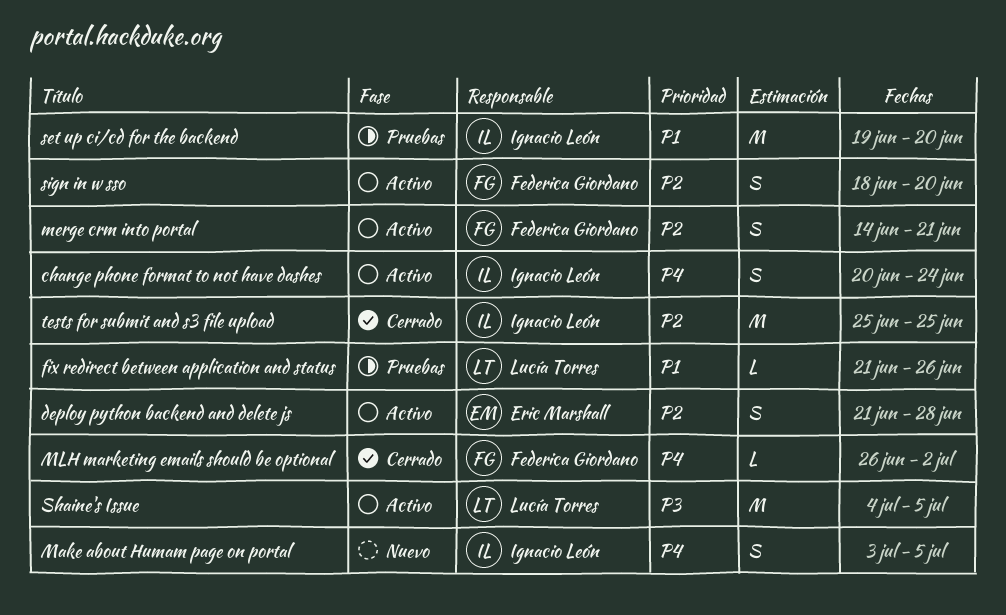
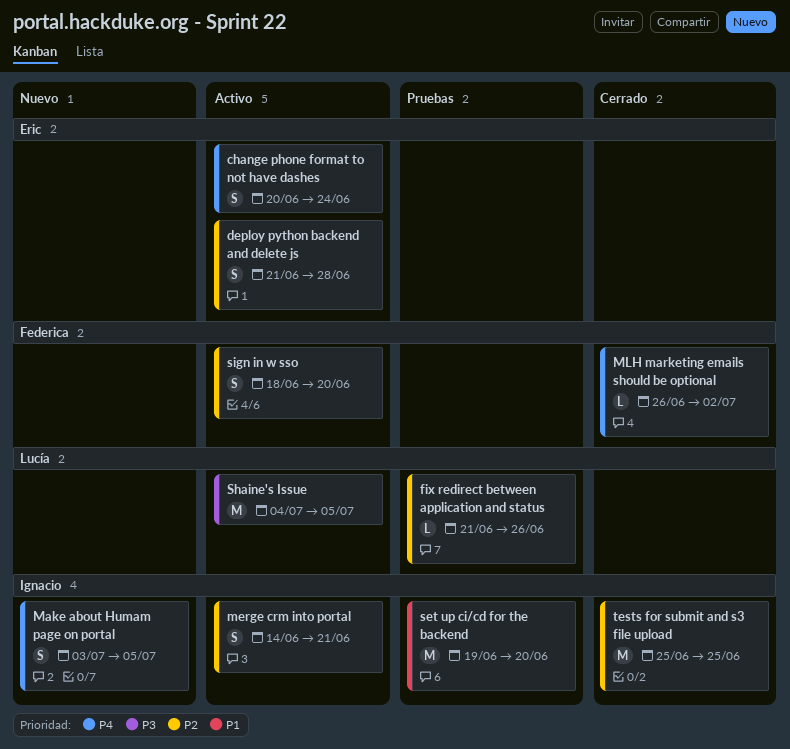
change phone format to not have dashes, owner: Ignacio León -> Eric Marshall
fix redirect between application and status, priority: P1 -> P2
merge crm into portal, owner: Federica Giordano -> Ignacio León

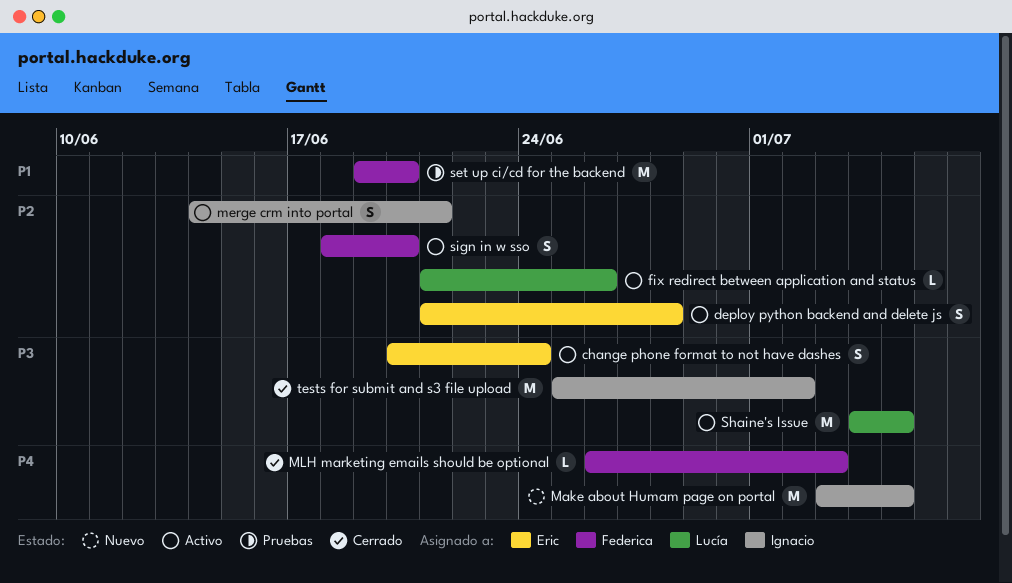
change phone format to not have dashes, priority: P4 -> P3
fix redirect between application and status, status: Pruebas -> Activo
Make about Humam page on portal, estimate: S -> M
MLH marketing emails should be optional, due: Jul 2 -> Jul 3
set up ci/cd for the backend, owner: Ignacio -> Federica
tests for submit and s3 file upload, priority: P2 -> P3
tests for submit and s3 file upload, due: Jun 25 -> Jul 2

